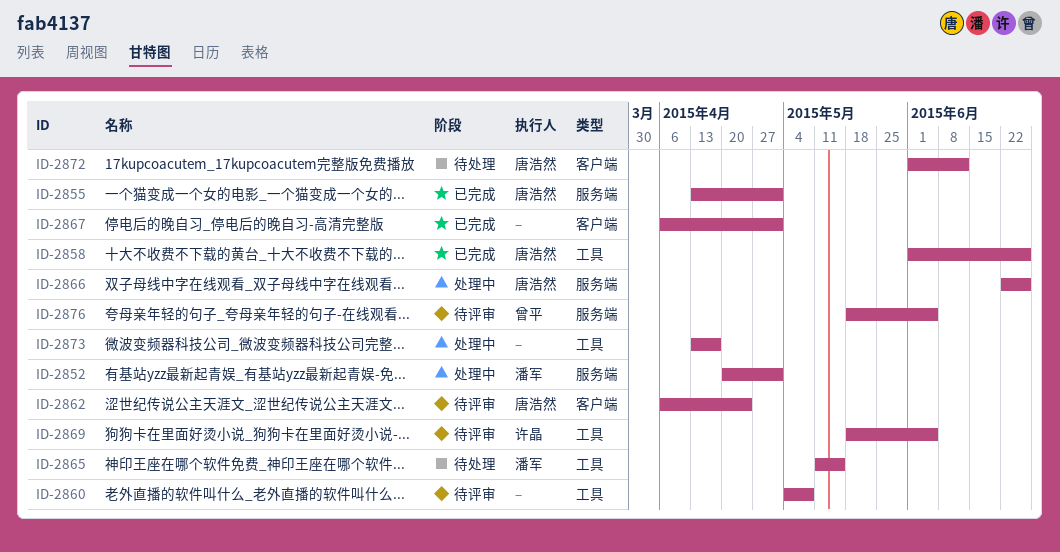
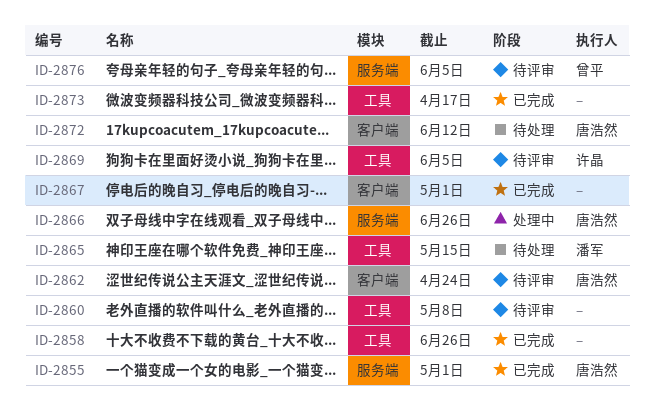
ID-2852: present -> none
ID-2858, owner: 唐浩然 -> none
ID-2873, status: 处理中 -> 已完成

